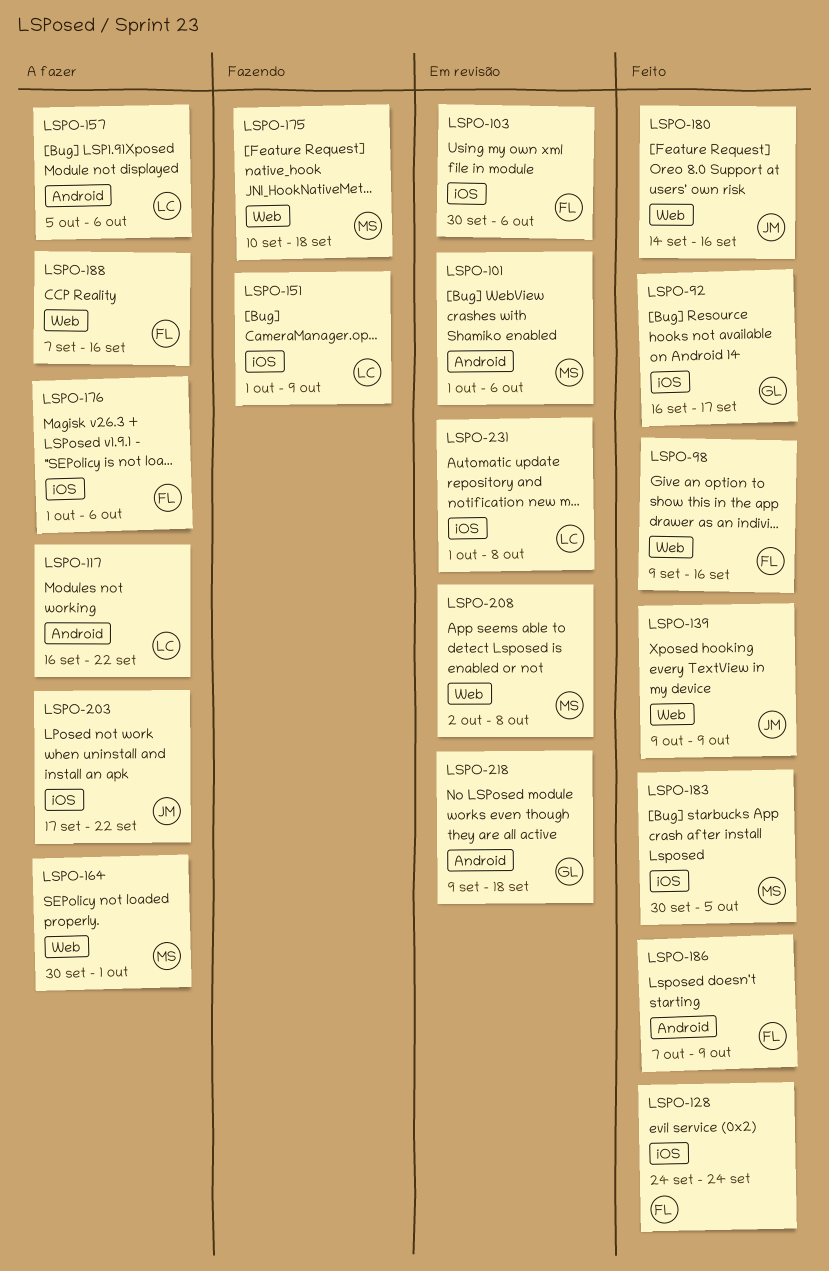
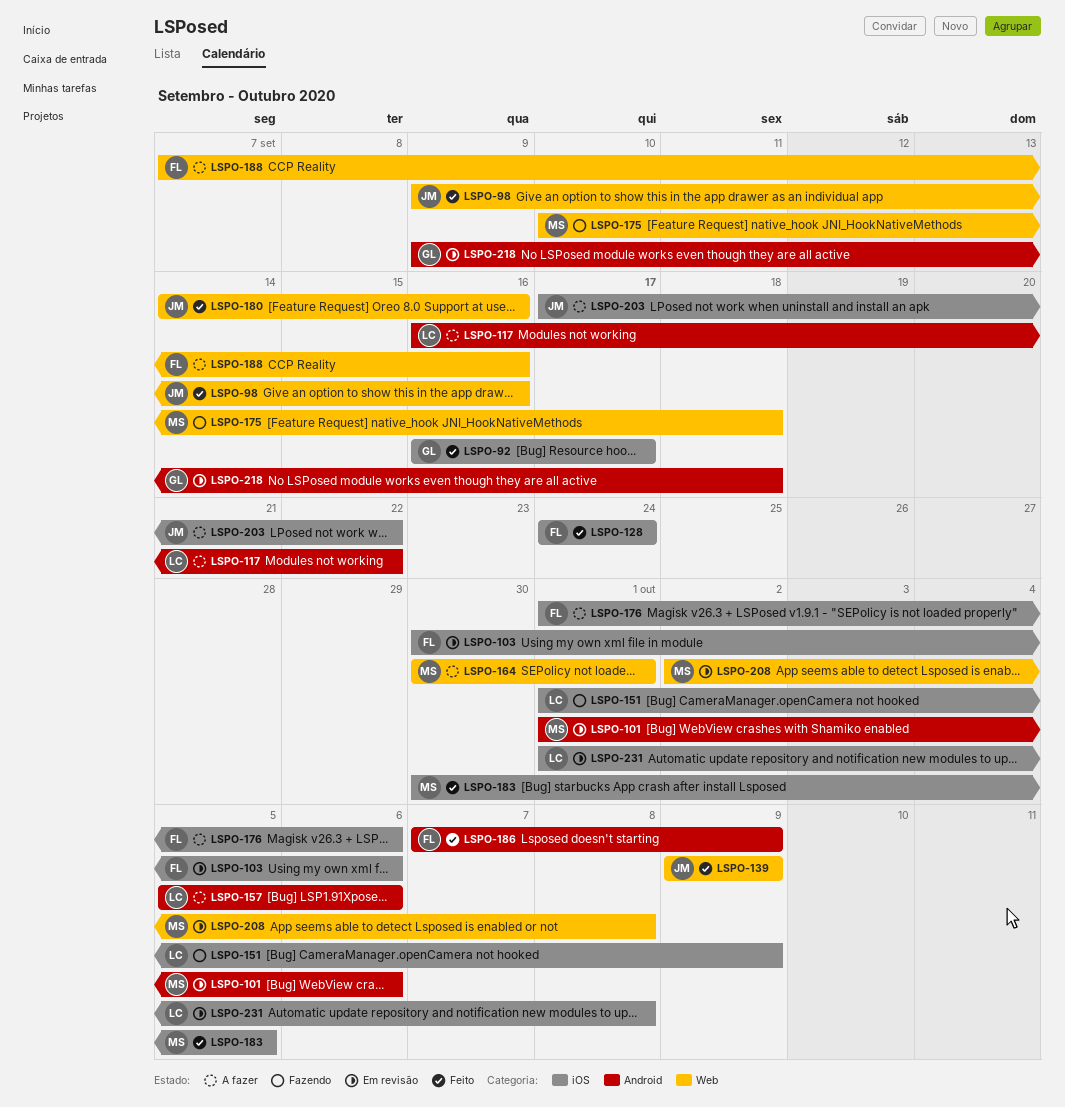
LSPO-98, owner: FL -> JM

